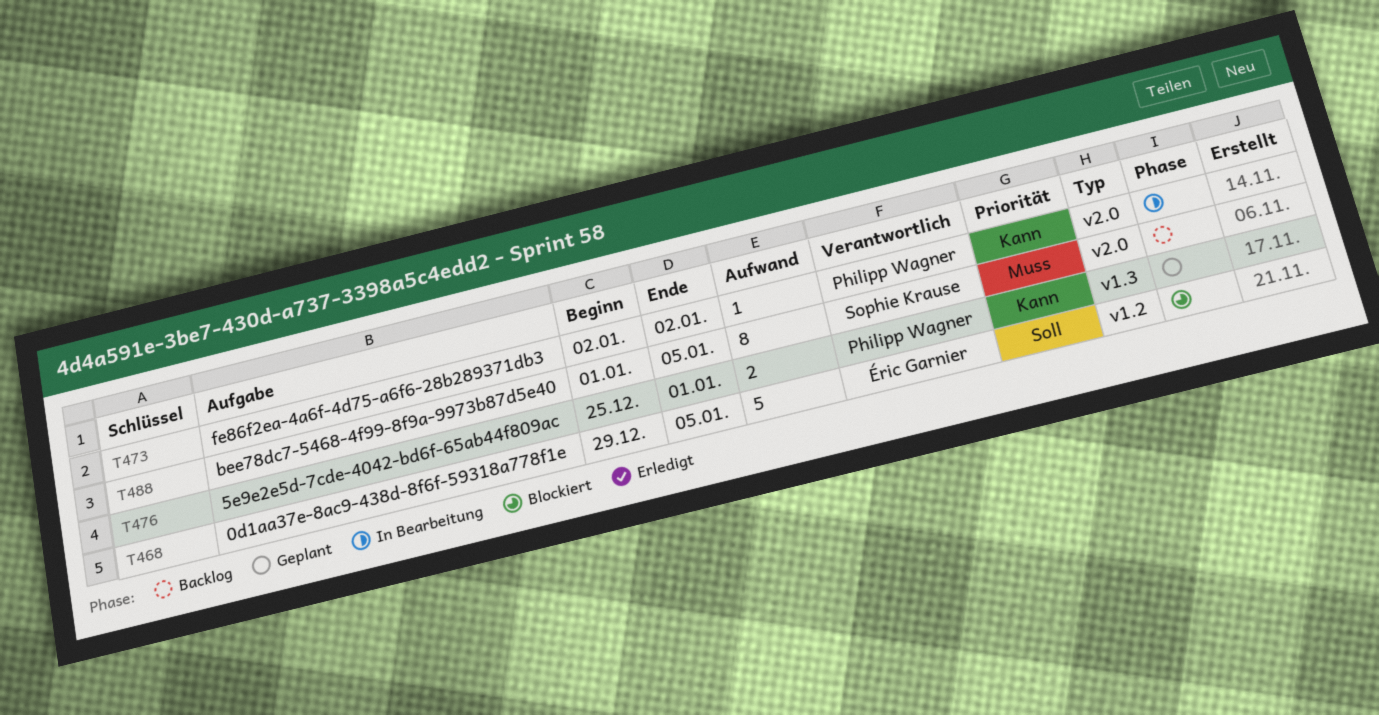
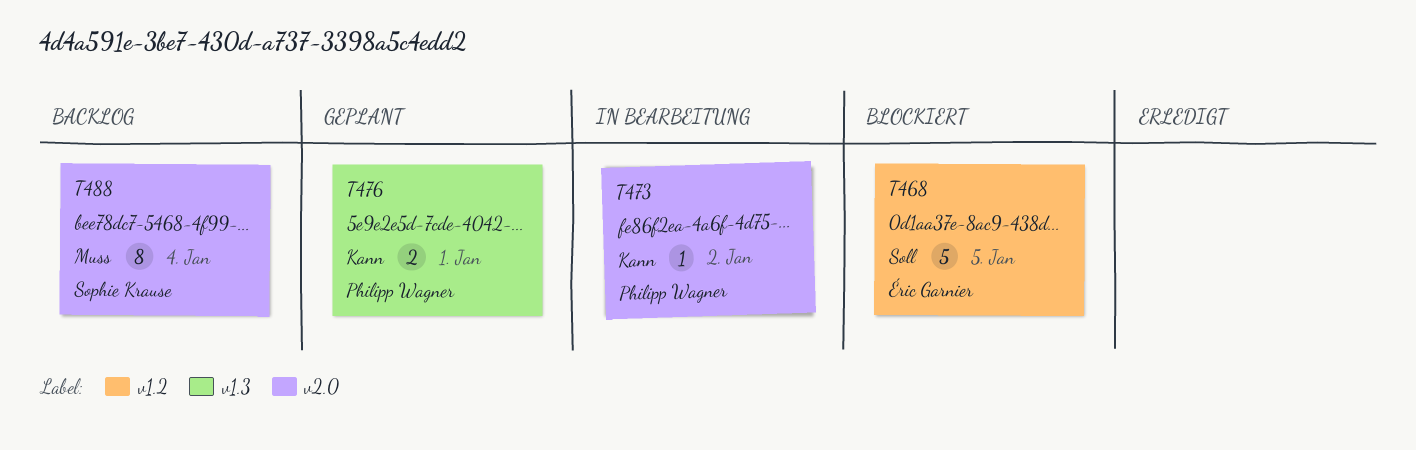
T488, due: Jan 5 -> Jan 4

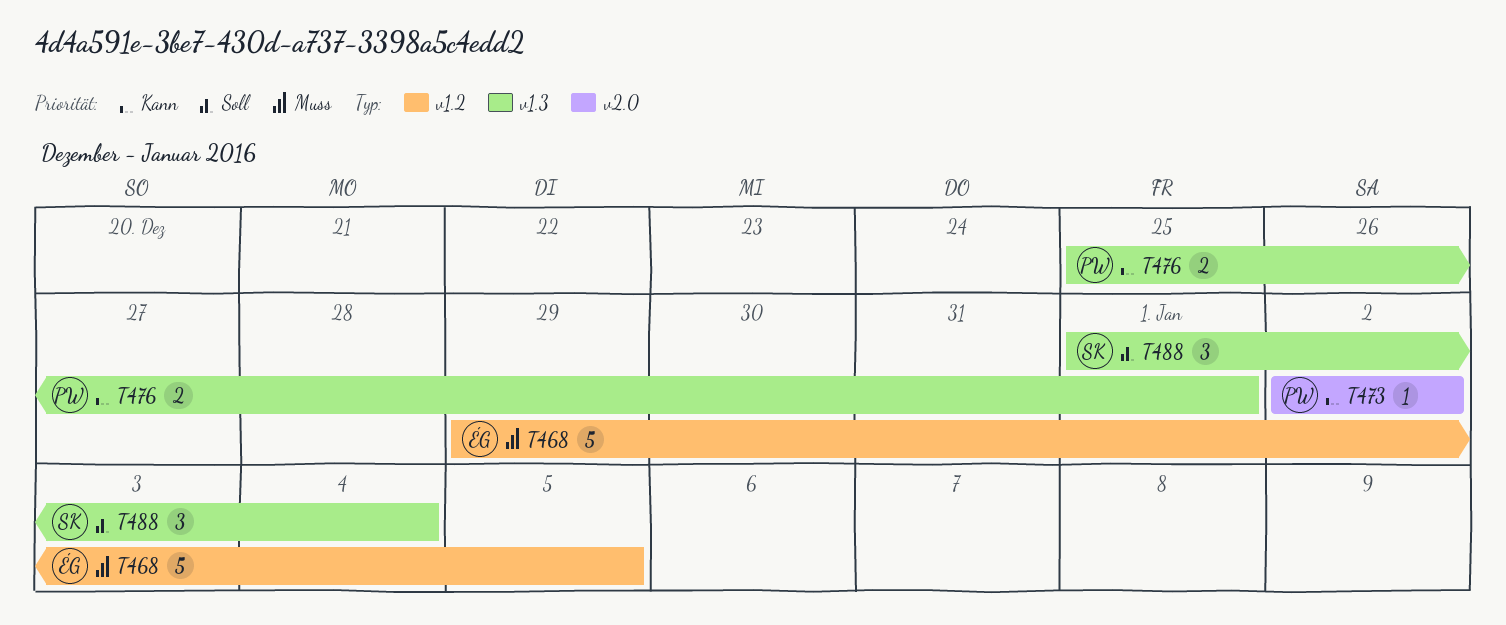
T468, priority: Soll -> Muss
T488, priority: Muss -> Soll
T488, label: v2.0 -> v1.3
T488, estimate: 8 -> 3

